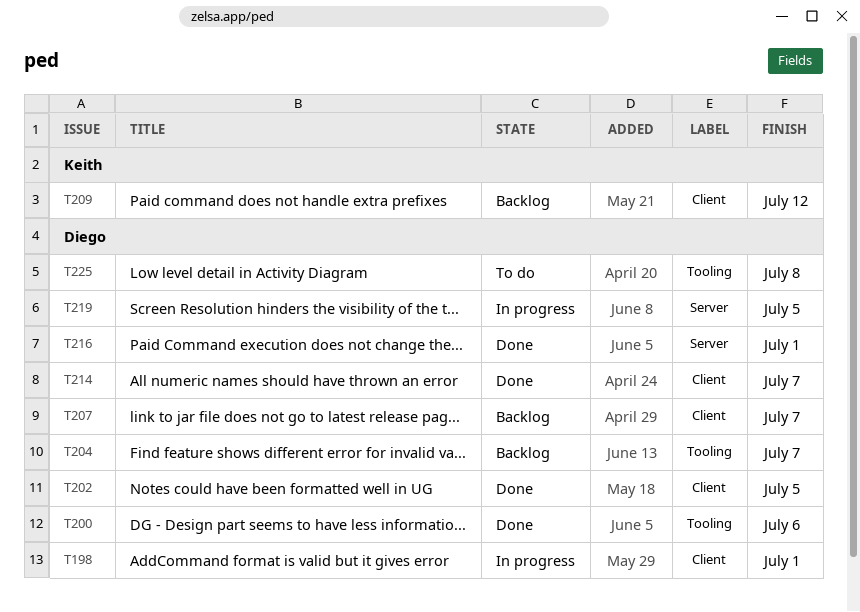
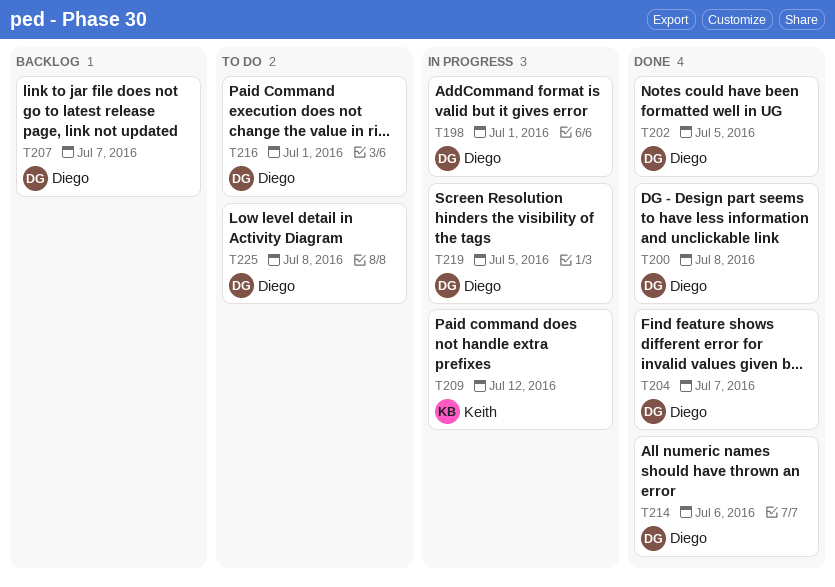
T200, due: Jul 6 -> Jul 8
T204, status: Backlog -> Done
T209, status: Backlog -> In progress
T214, due: Jul 7 -> Jul 6
T216, status: Done -> To do

